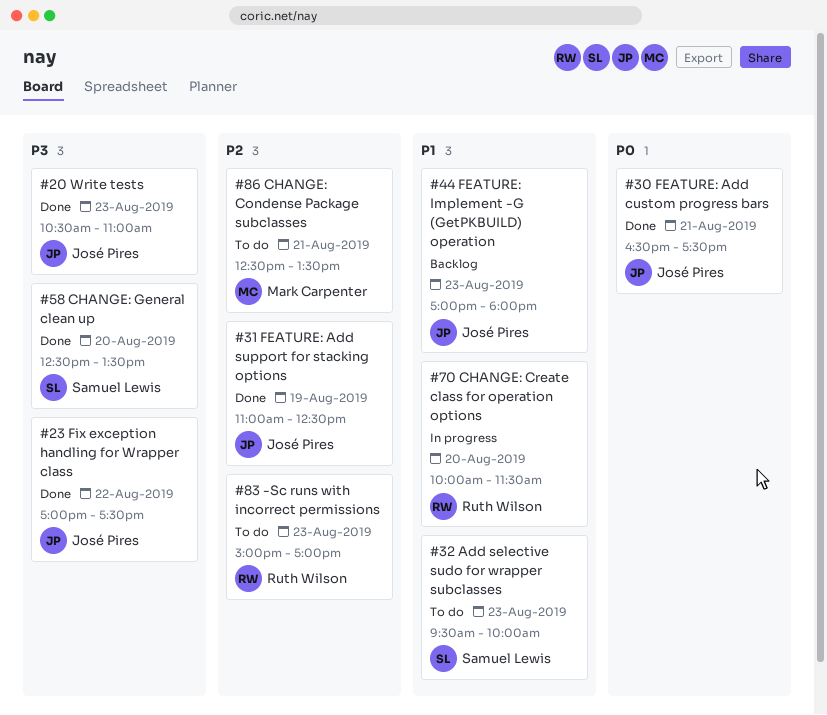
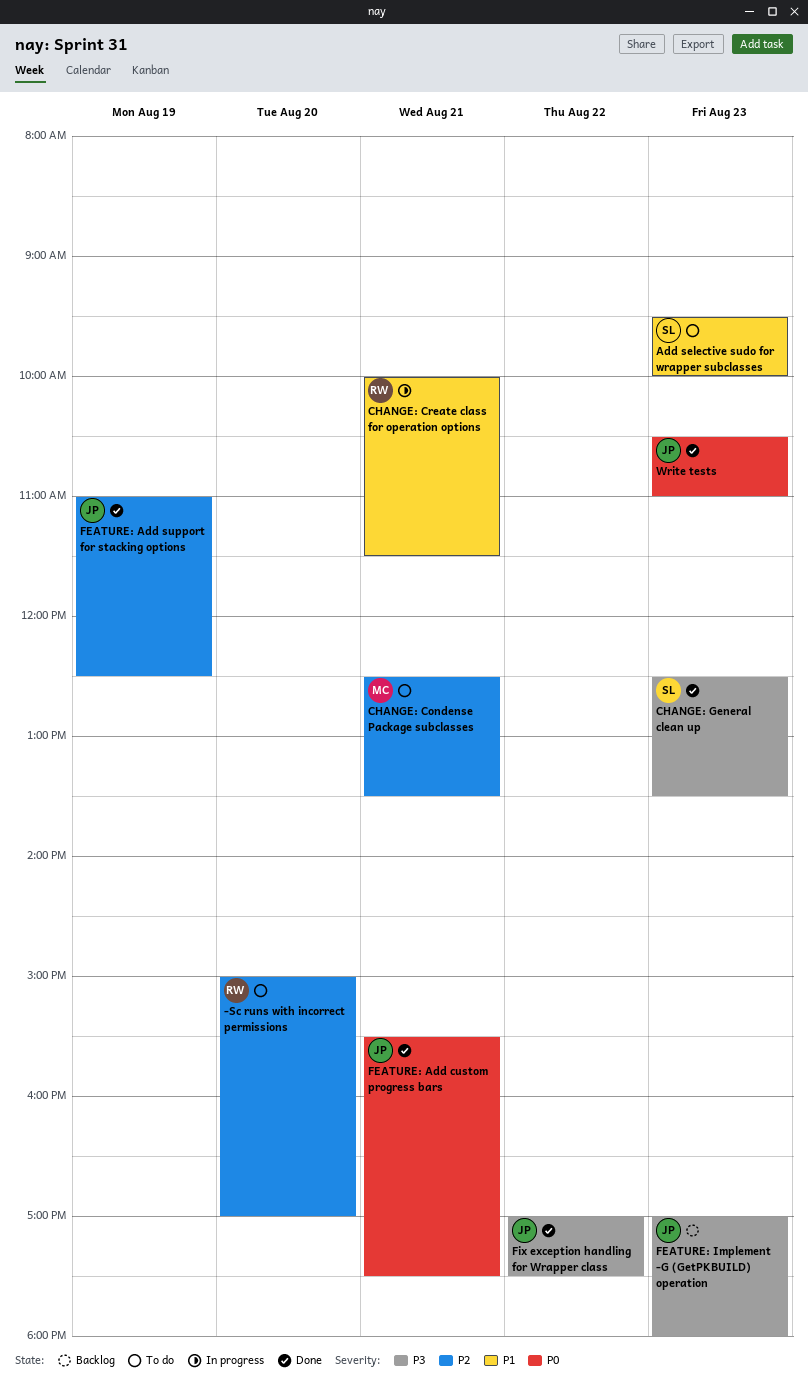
-Sc runs with incorrect permissions, day: Aug 23 -> Aug 20
CHANGE: Create class for operation options, day: Aug 20 -> Aug 21
CHANGE: General clean up, day: Aug 20 -> Aug 23
FEATURE: Add custom progress bars, begins: 16:30 -> 15:30
FEATURE: Implement -G (GetPKBUILD) operation, priority: P1 -> P3
Write tests, priority: P3 -> P0

